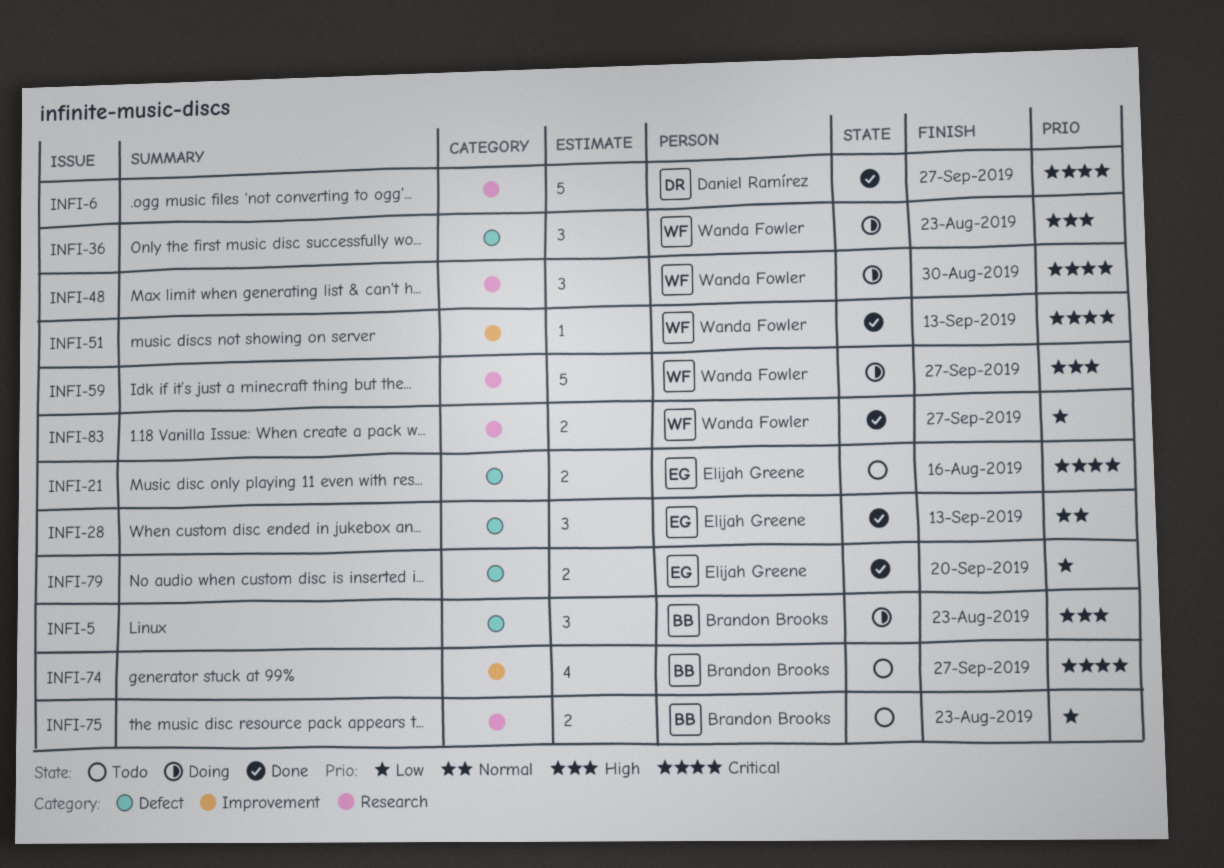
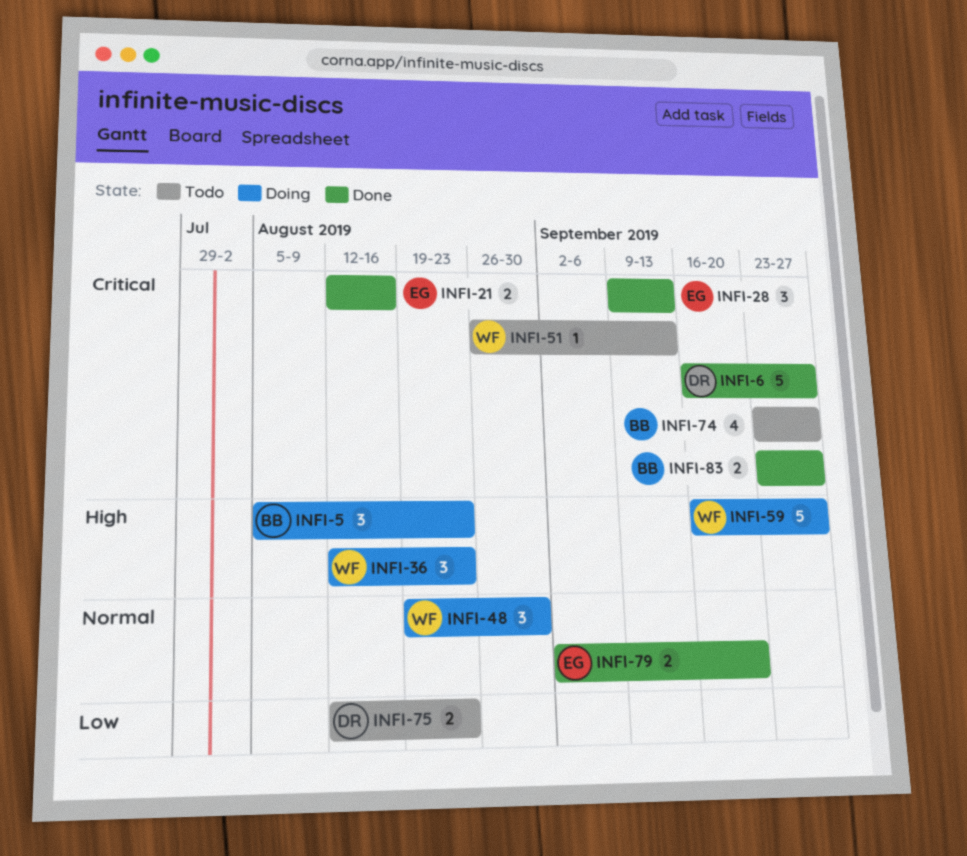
INFI-21, status: Todo -> Done
INFI-28, priority: Normal -> Critical
INFI-48, priority: Critical -> Normal
INFI-51, status: Done -> Todo
INFI-75, owner: Brandon Brooks -> Daniel Ramírez
INFI-79, priority: Low -> Normal
INFI-83, owner: Wanda Fowler -> Brandon Brooks
INFI-83, priority: Low -> Critical

